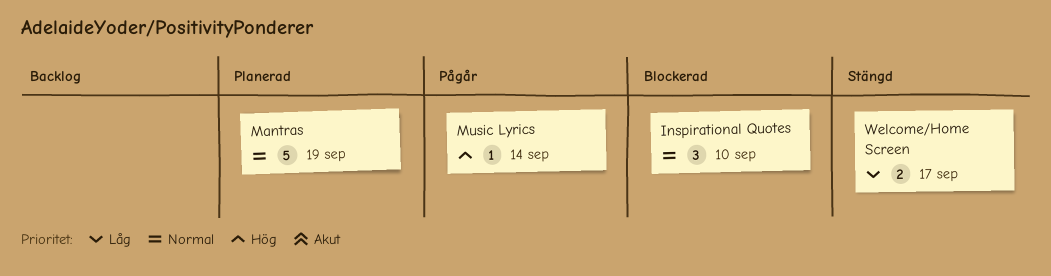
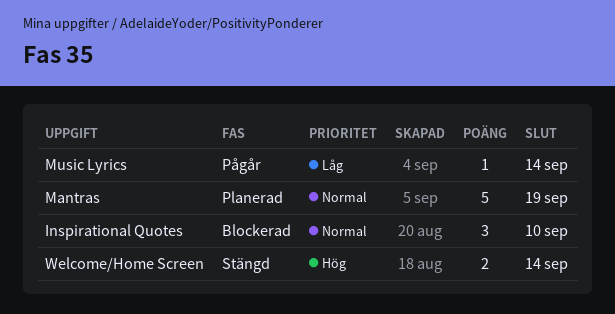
Music Lyrics, priority: Hög -> Låg
Welcome/Home Screen, priority: Låg -> Hög
Welcome/Home Screen, due: Sep 17 -> Sep 14

